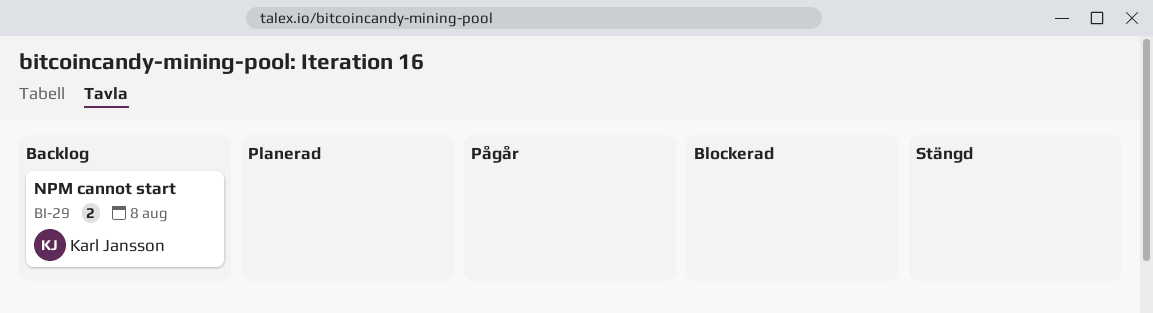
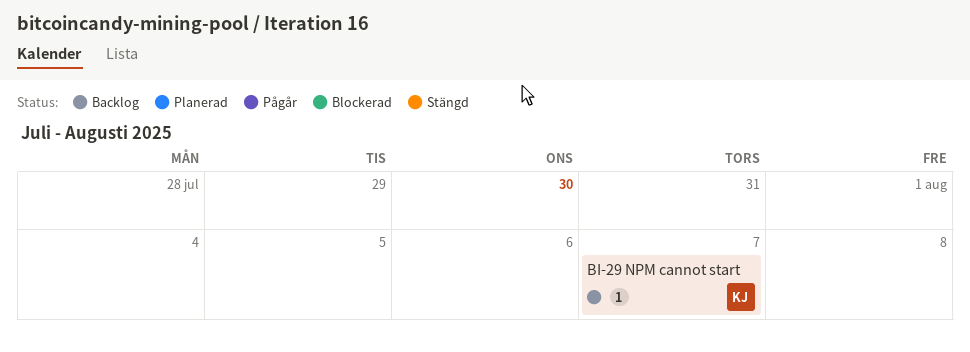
BI-29, estimate: 2 -> 1
BI-29, due: Aug 8 -> Aug 7

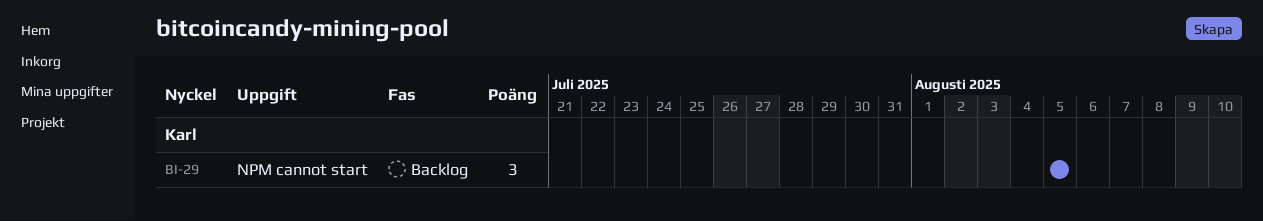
BI-29, estimate: 1 -> 3
BI-29, due: Aug 7 -> Aug 5

